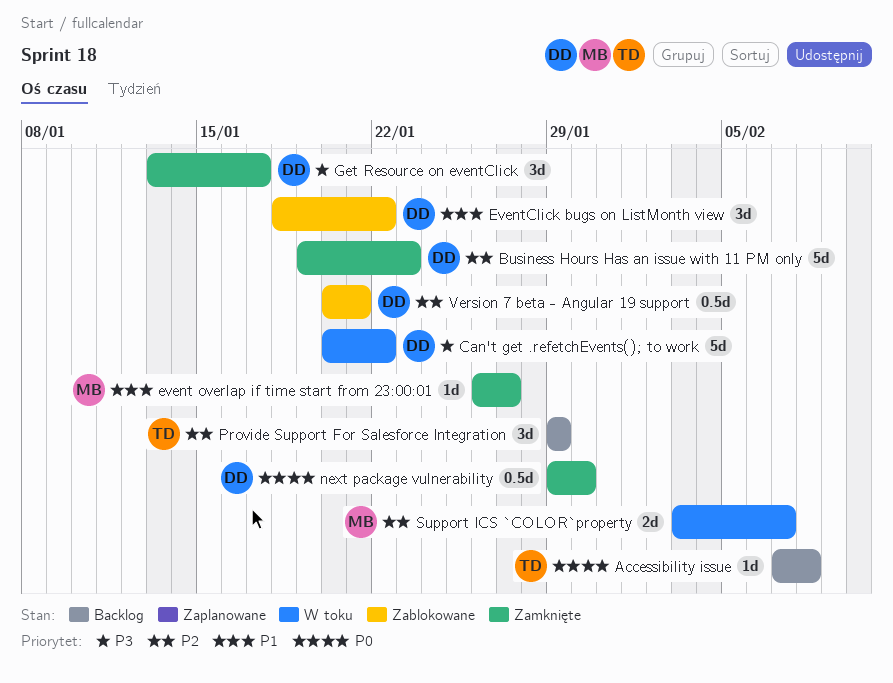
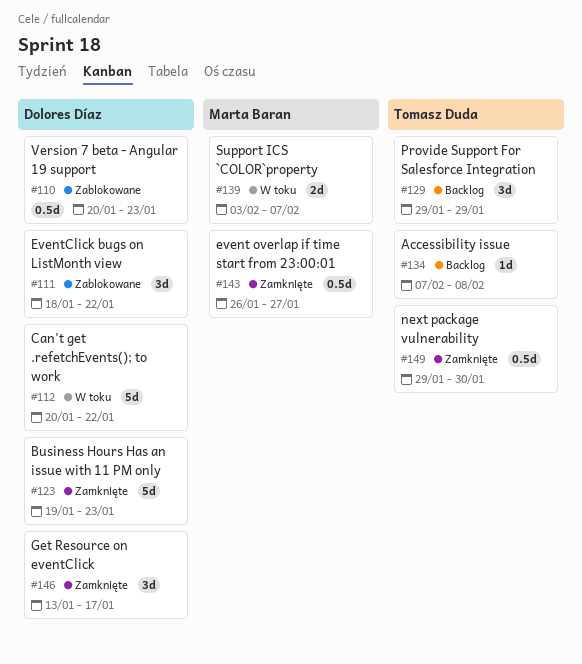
event overlap if time start from 23:00:01, estimate: 1d -> 0.5d
next package vulnerability, owner: Dolores Díaz -> Tomasz Duda
Version 7 beta - Angular 19 support, due: Jan 21 -> Jan 23

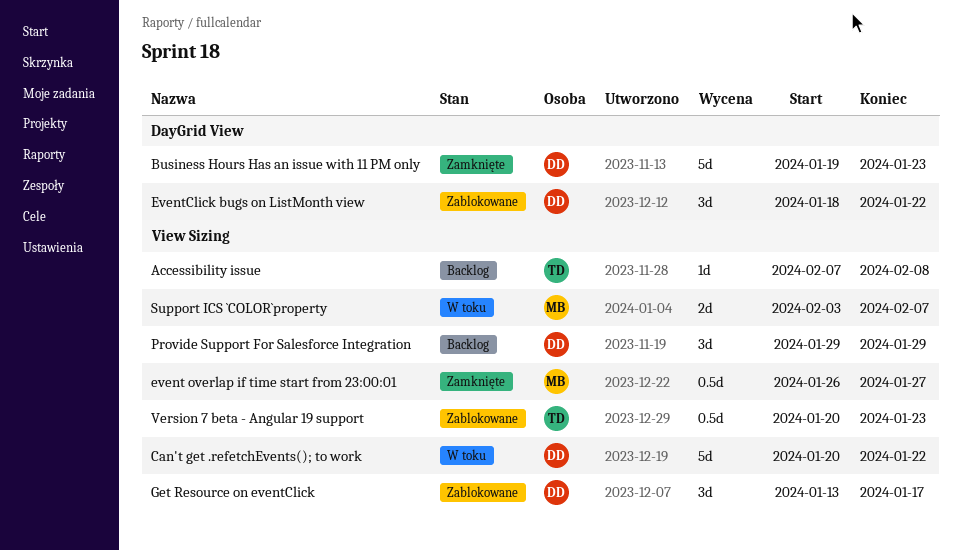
Get Resource on eventClick, status: Zamknięte -> Zablokowane
next package vulnerability: present -> none
Provide Support For Salesforce Integration, owner: Tomasz Duda -> Dolores Díaz
Version 7 beta - Angular 19 support, owner: Dolores Díaz -> Tomasz Duda

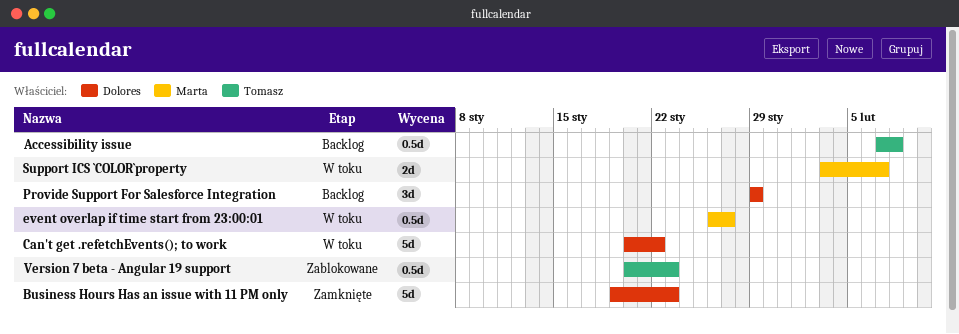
Accessibility issue, estimate: 1d -> 0.5d
event overlap if time start from 23:00:01, status: Zamknięte -> W toku
EventClick bugs on ListMonth view: present -> none
Get Resource on eventClick: present -> none

